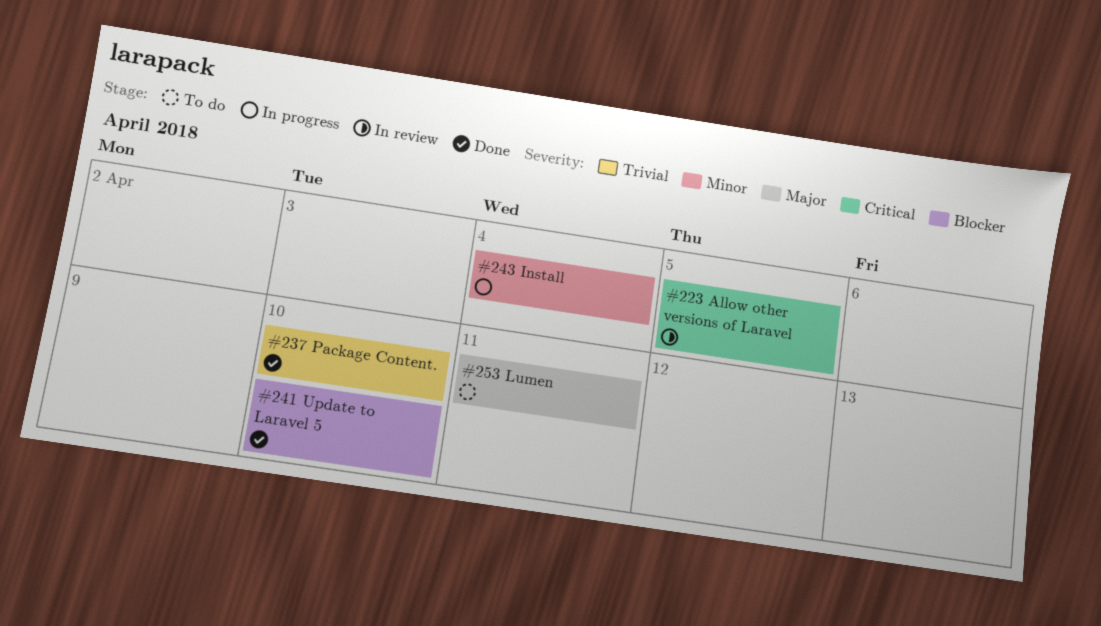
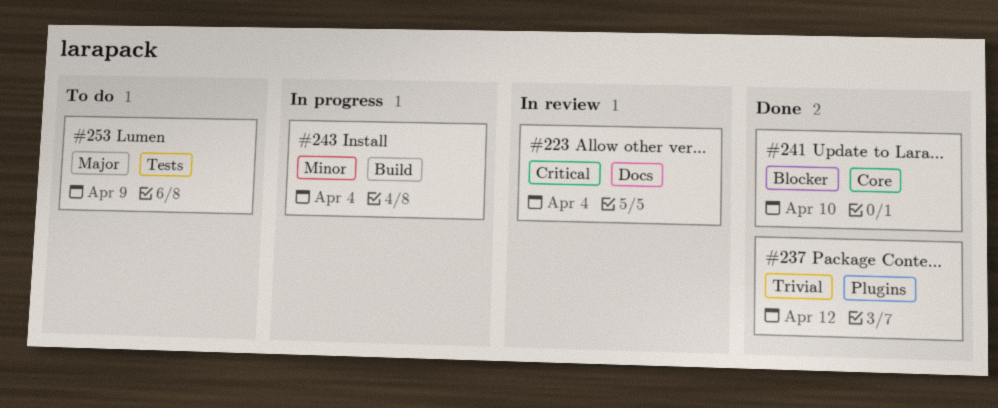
#223, due: Apr 5 -> Apr 4
#237, due: Apr 10 -> Apr 12
#253, due: Apr 11 -> Apr 9

